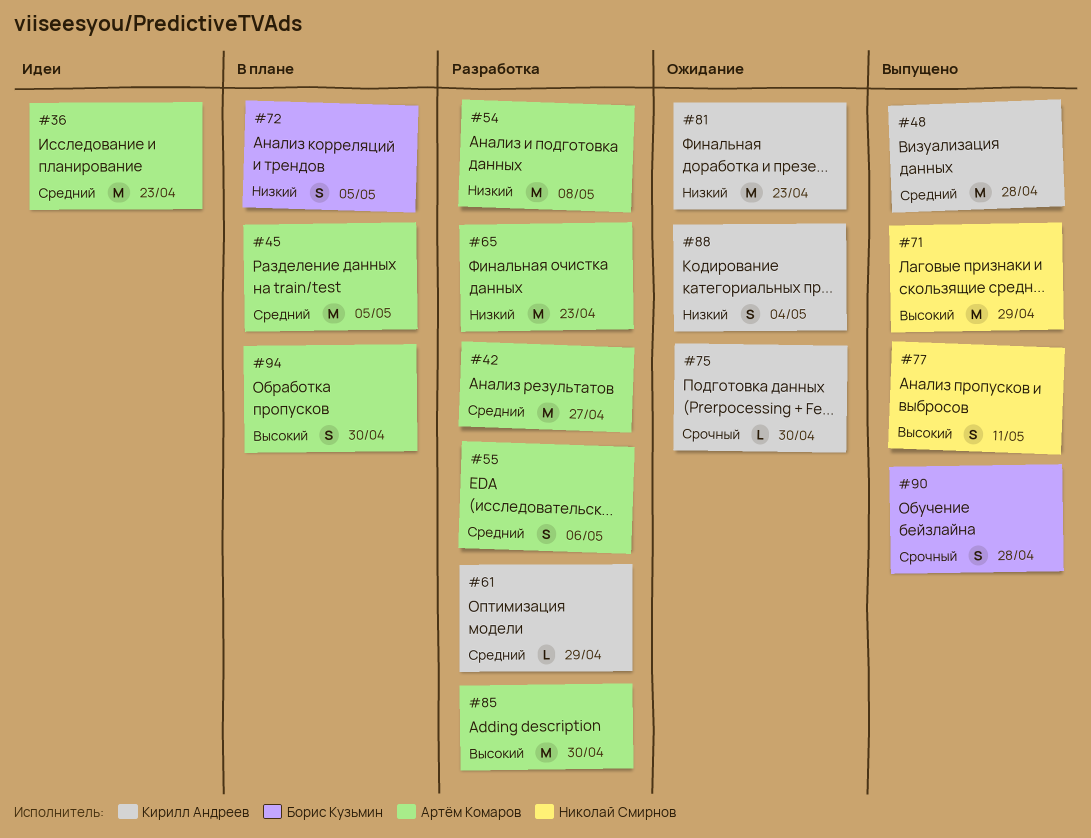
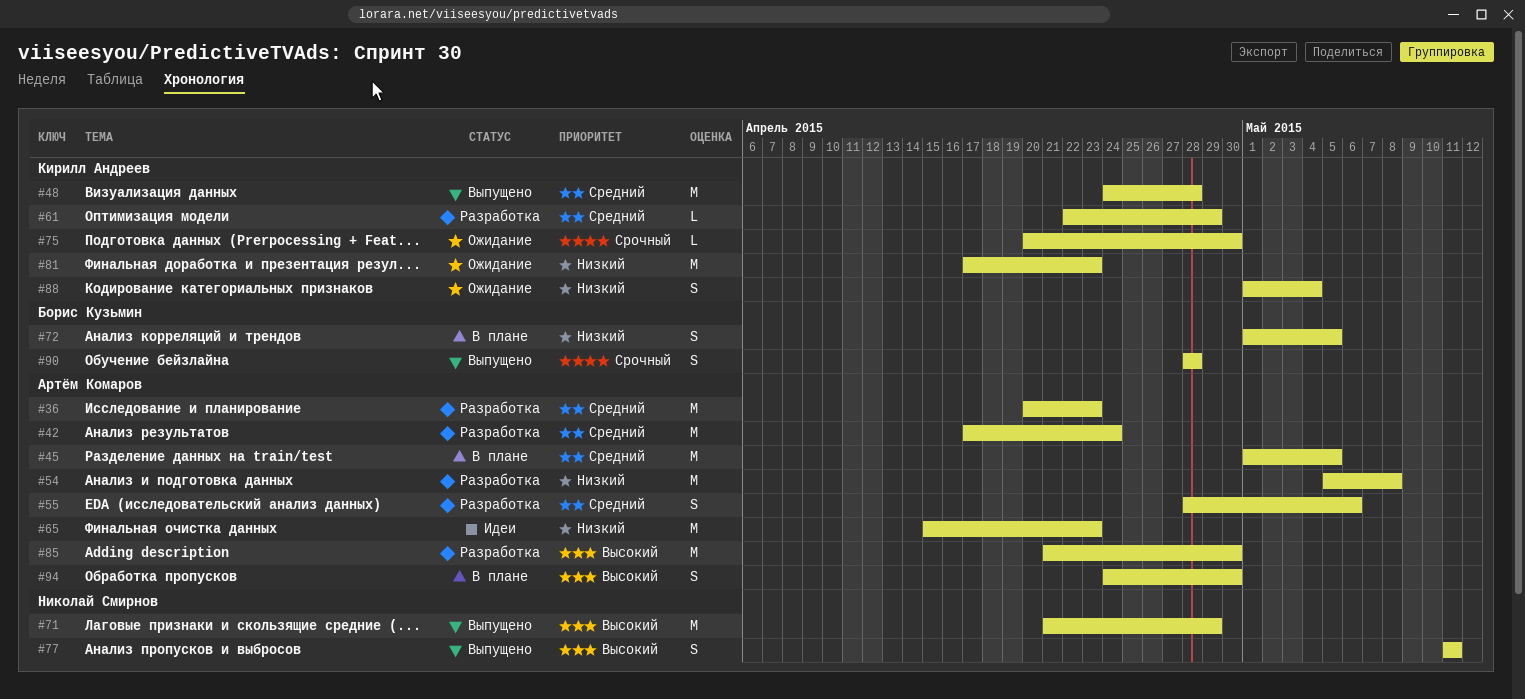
#36, status: Идеи -> Разработка
#42, due: Apr 27 -> Apr 24
#65, status: Разработка -> Идеи

